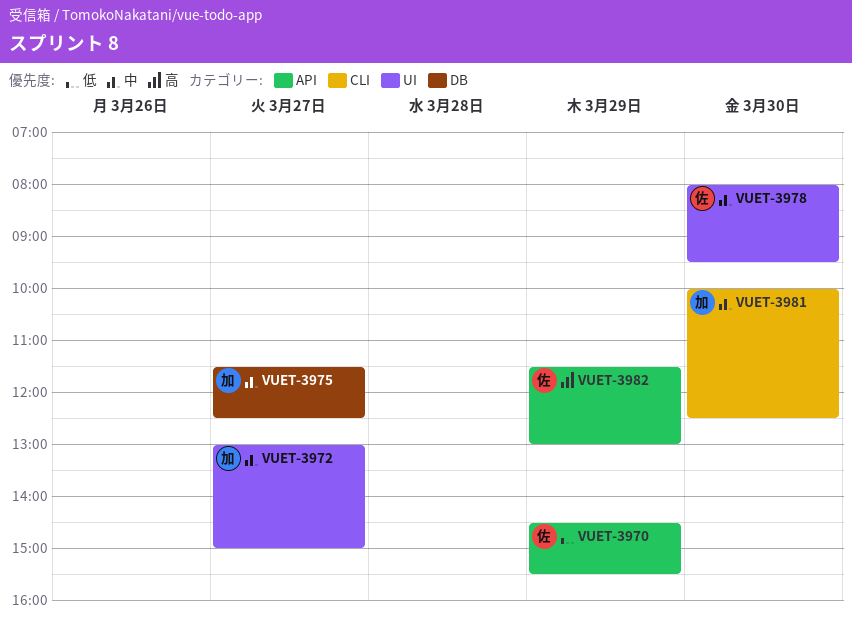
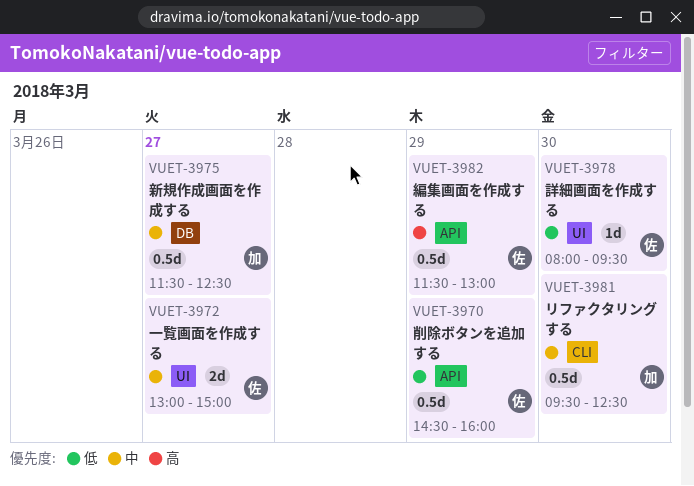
VUET-3970, ends: 15:30 -> 16:00
VUET-3972, owner: 加 -> 佐
VUET-3978, priority: 中 -> 低
VUET-3981, begins: 10:00 -> 09:30

